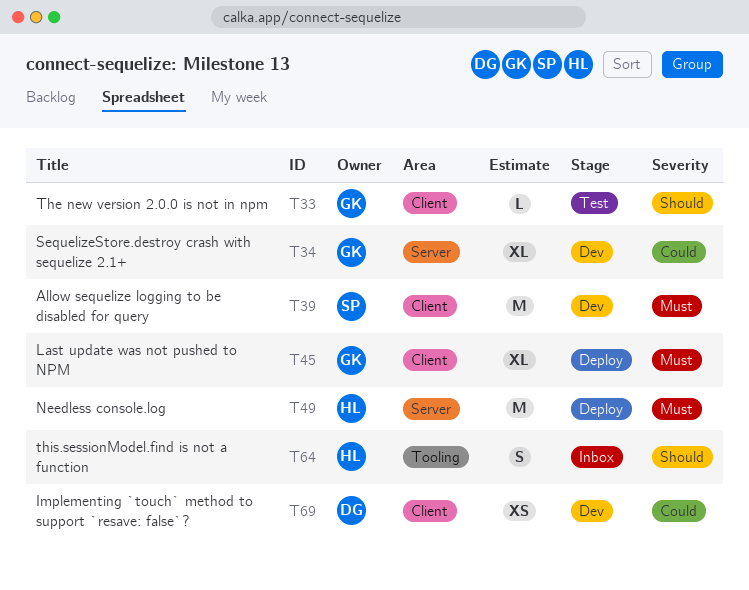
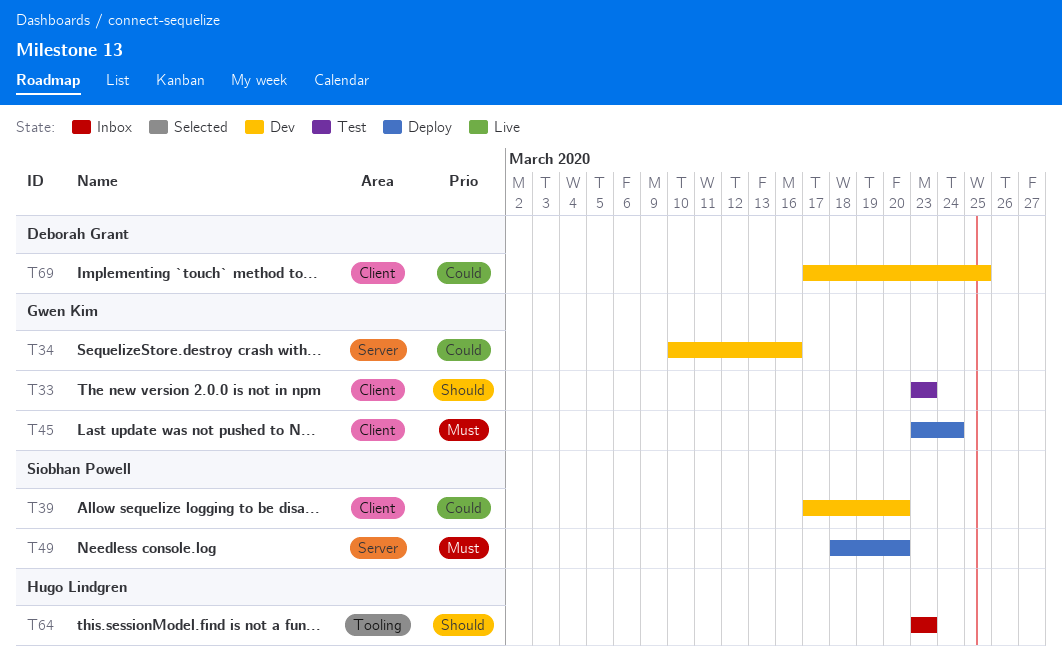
T39, priority: Must -> Could
T49, owner: Hugo Lindgren -> Siobhan Powell

